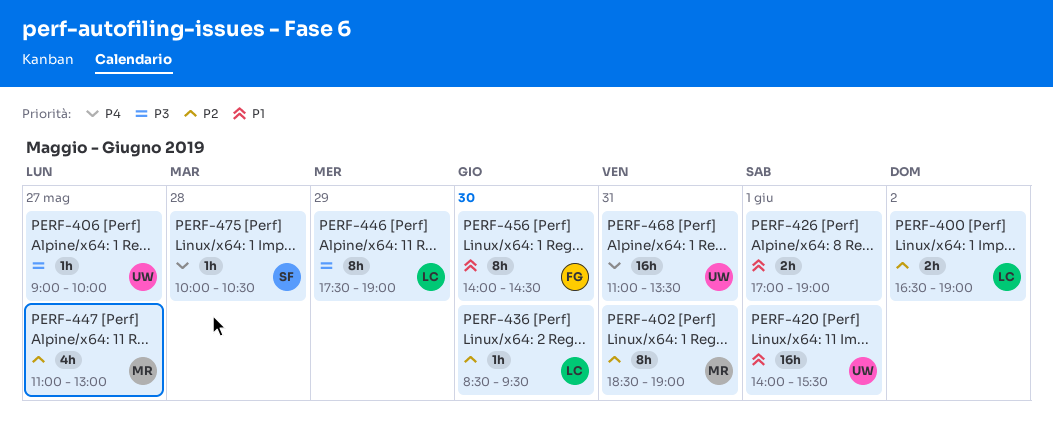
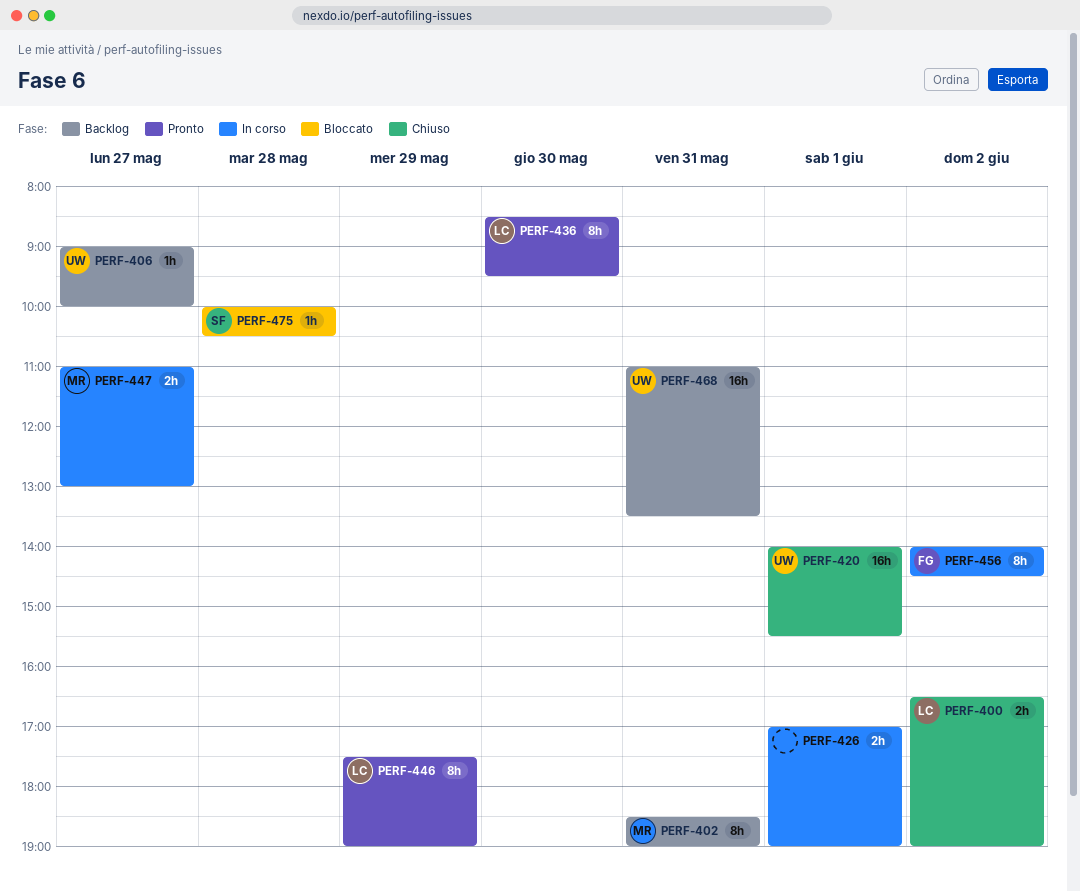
PERF-436, estimate: 1h -> 8h
PERF-447, estimate: 4h -> 2h
PERF-456, day: May 30 -> Jun 2

